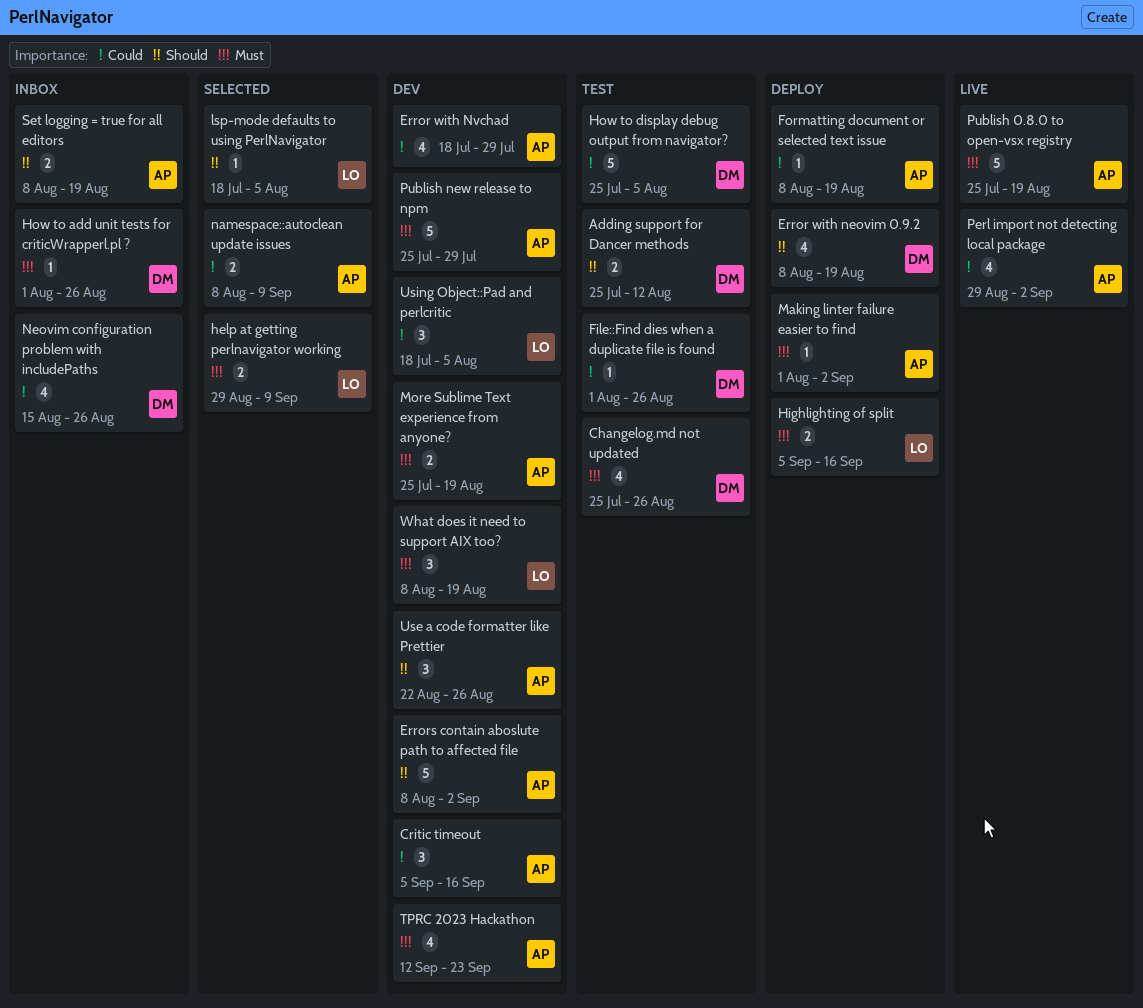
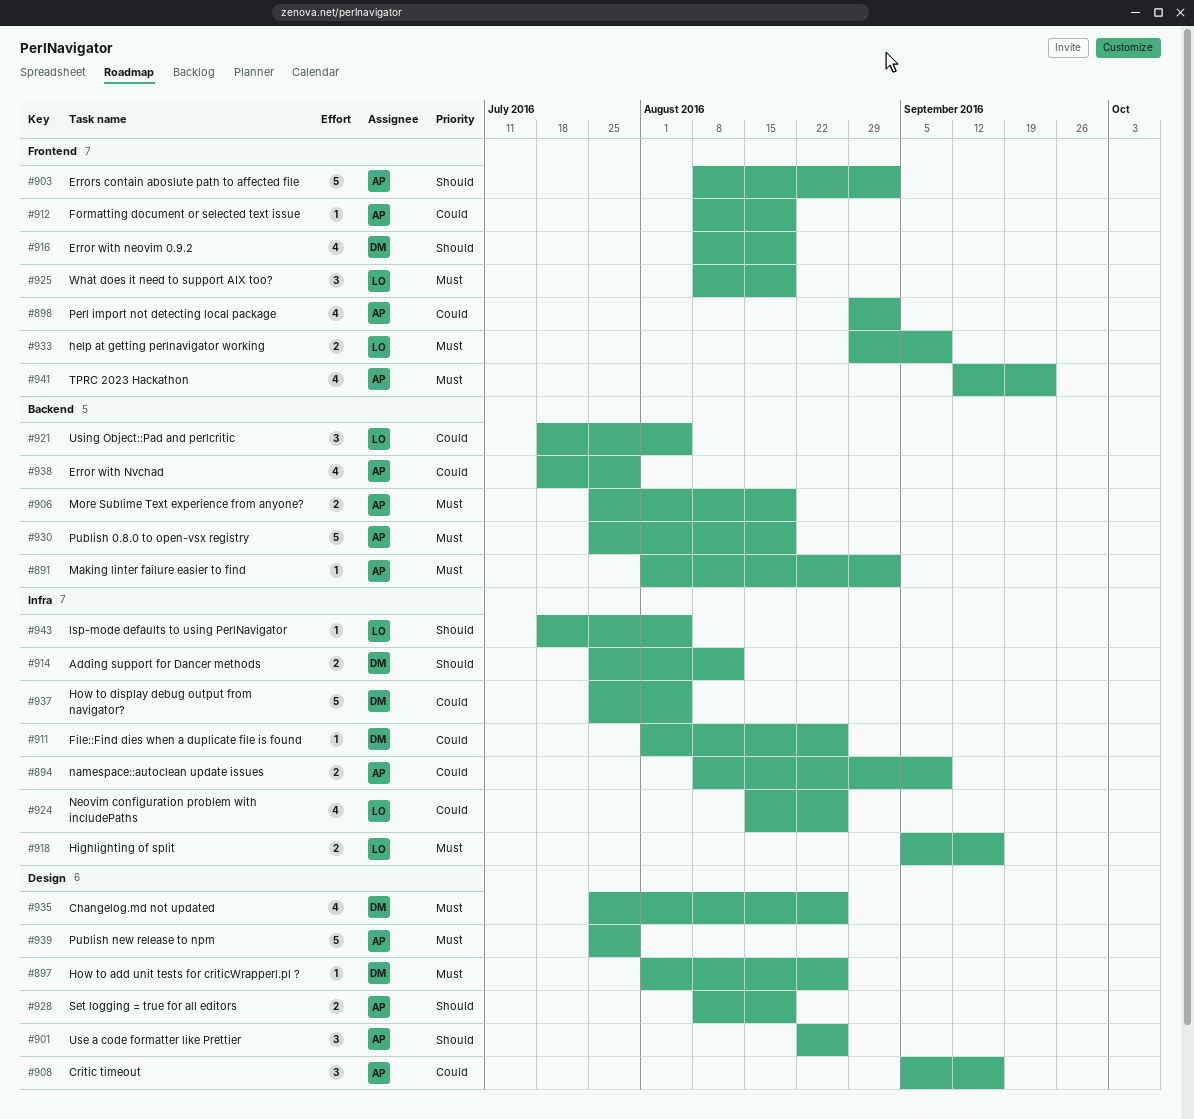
Neovim configuration problem with includePaths, owner: DM -> LO

